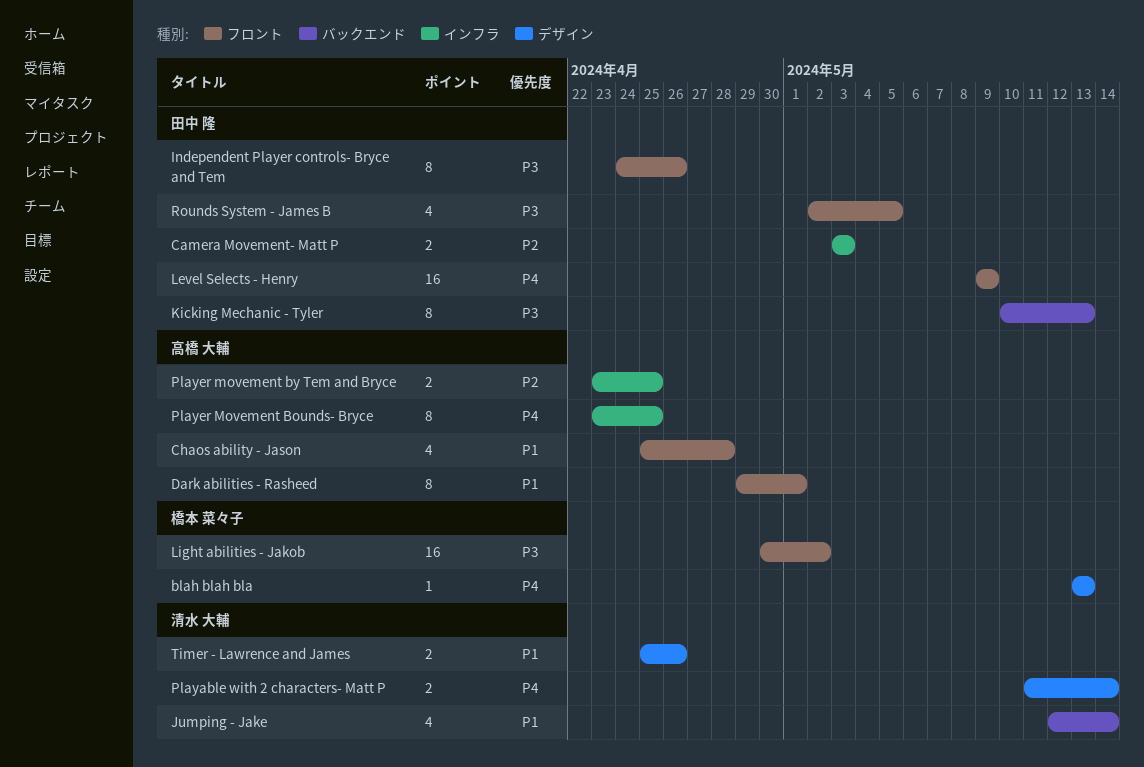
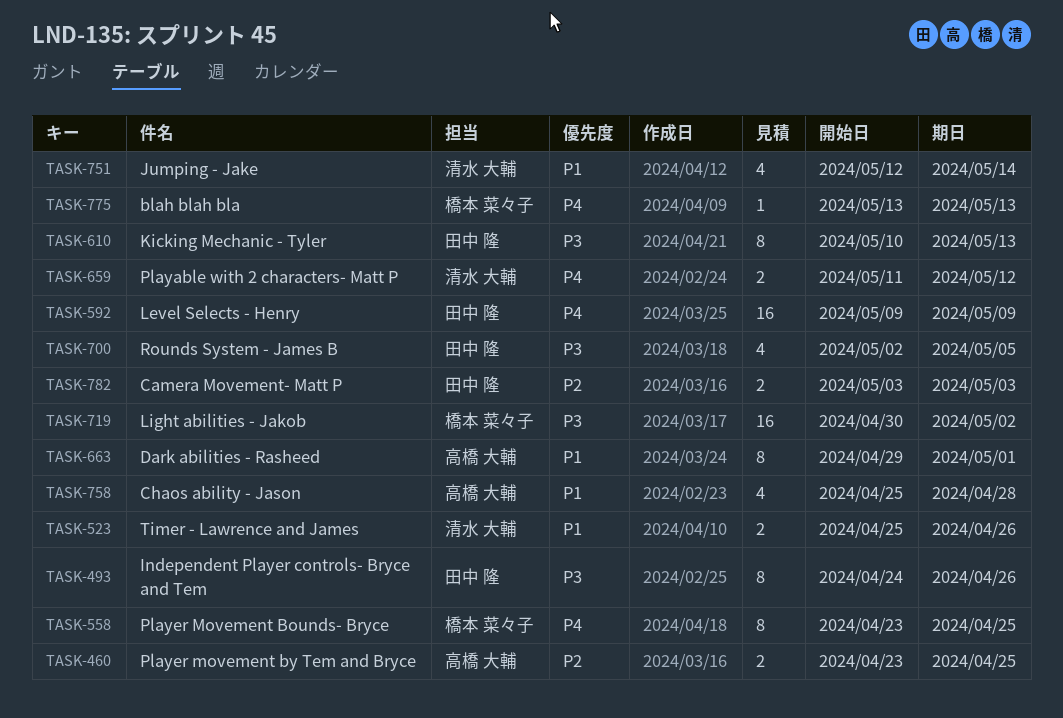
Playable with 2 characters- Matt P, due: May 14 -> May 12
Player Movement Bounds- Bryce, owner: 高橋 大輔 -> 橋本 菜々子

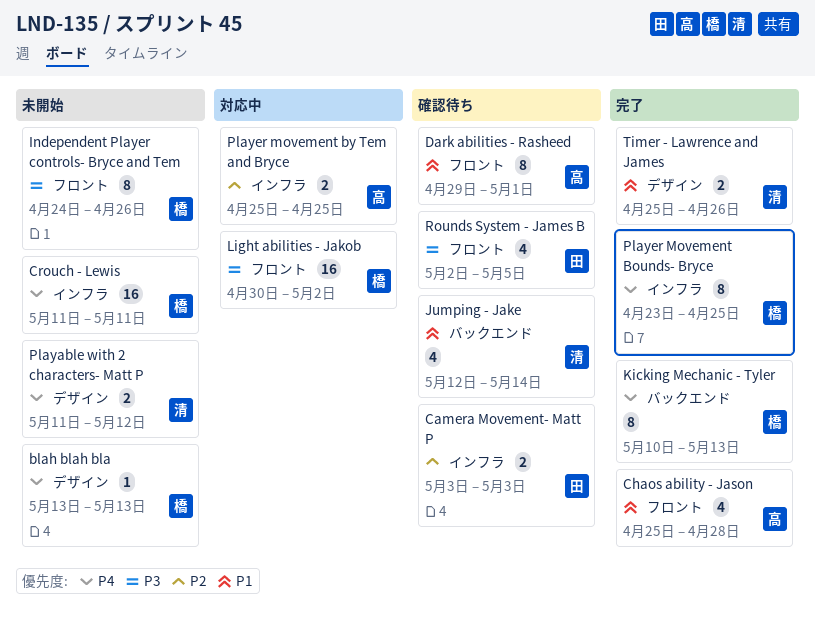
Crouch - Lewis: none -> present
Independent Player controls- Bryce and Tem, owner: 田中 隆 -> 橋本 菜々子
Kicking Mechanic - Tyler, owner: 田中 隆 -> 橋本 菜々子
Kicking Mechanic - Tyler, priority: P3 -> P4
Level Selects - Henry: present -> none
Player movement by Tem and Bryce, start: Apr 23 -> Apr 25

